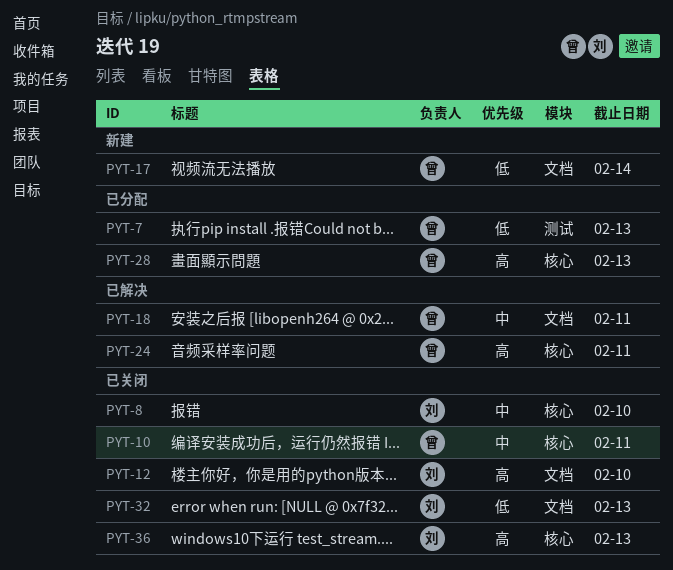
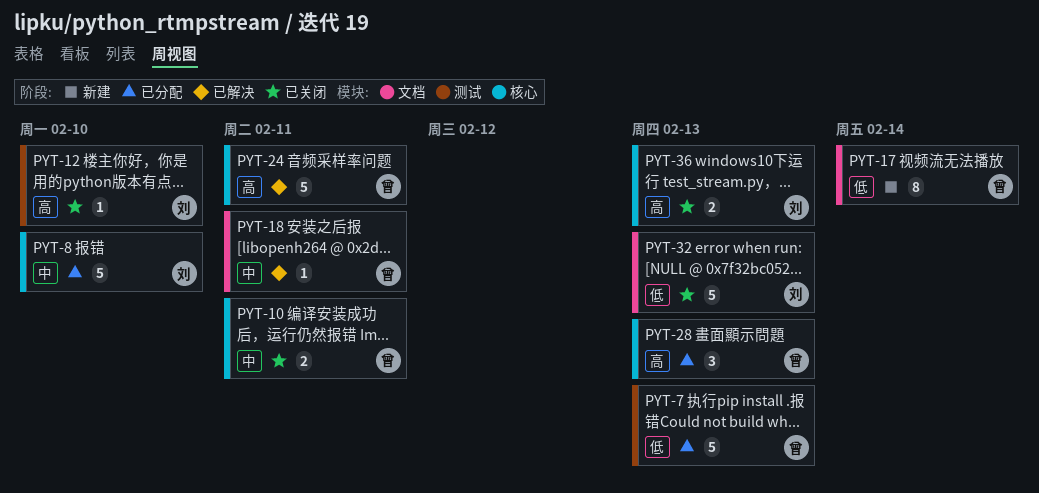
PYT-8, status: 已关闭 -> 已分配
PYT-12, label: 文档 -> 测试

